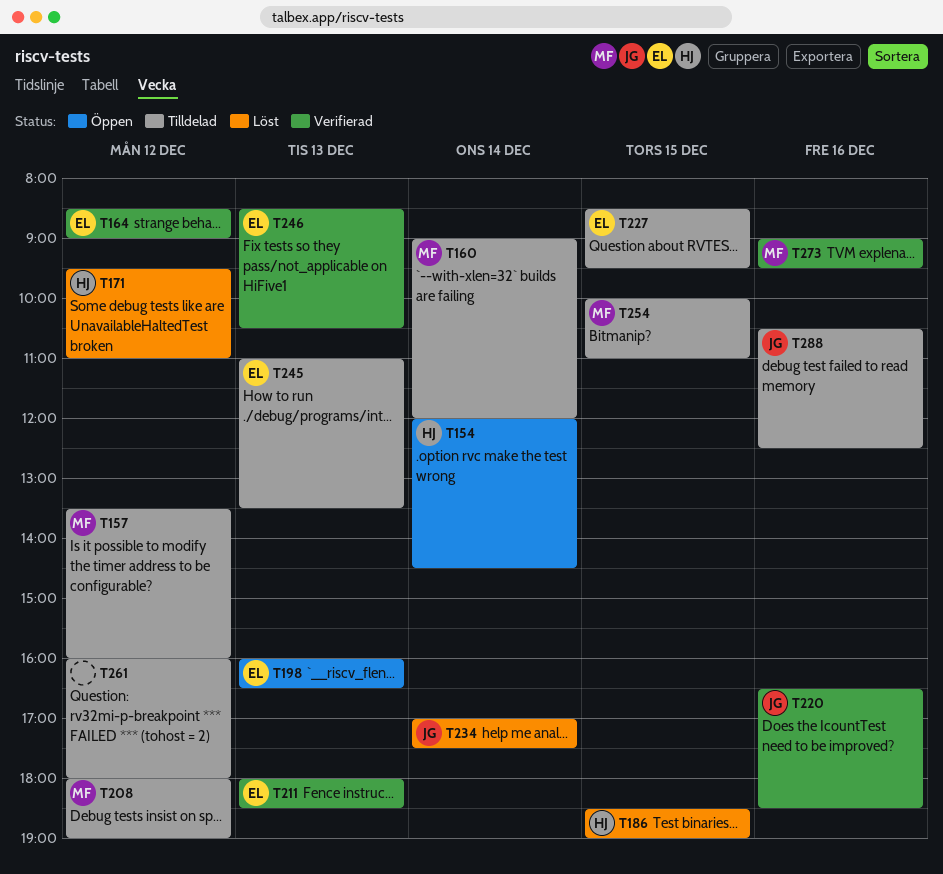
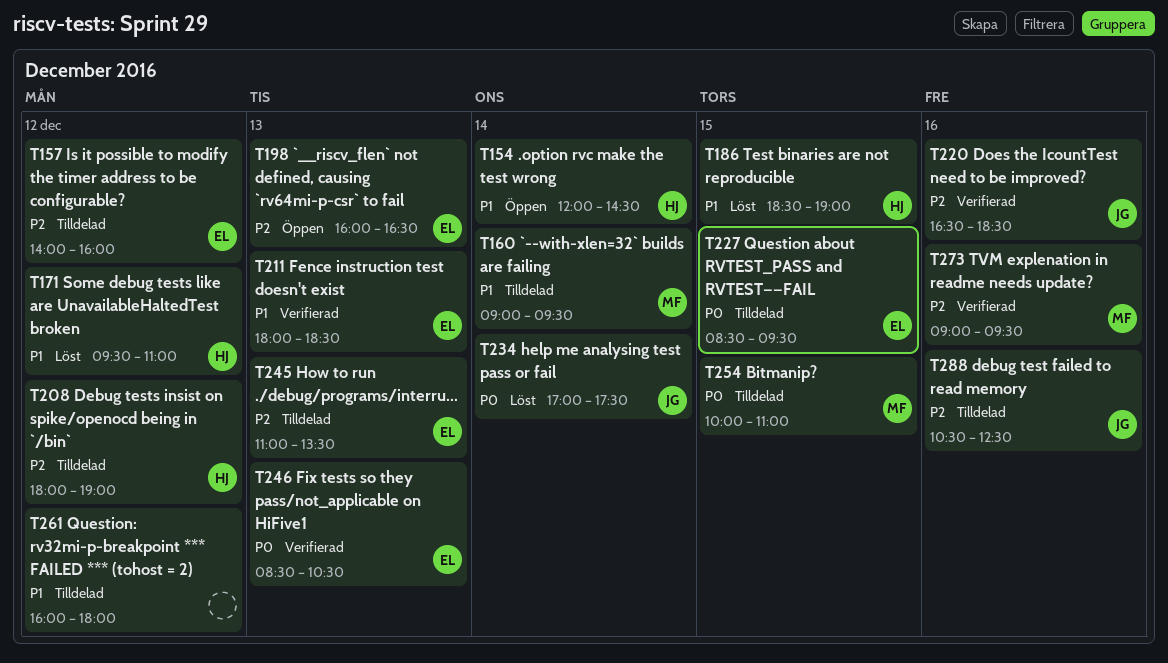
T157, owner: MF -> EL
T157, begins: 13:30 -> 14:00
T160, ends: 12:00 -> 09:30
T164: present -> none
T208, owner: MF -> HJ

